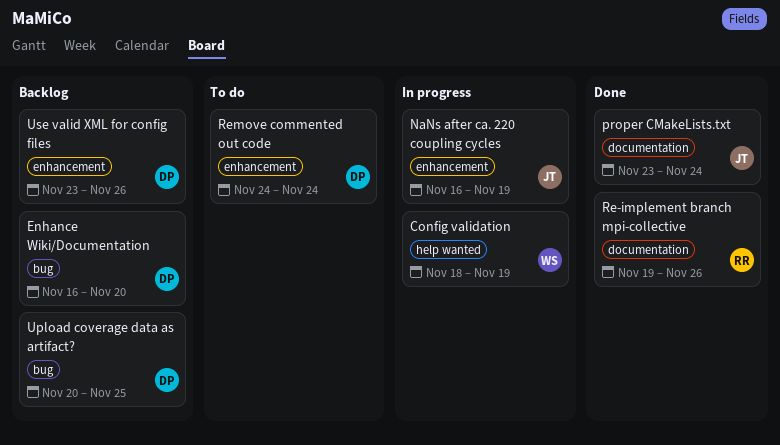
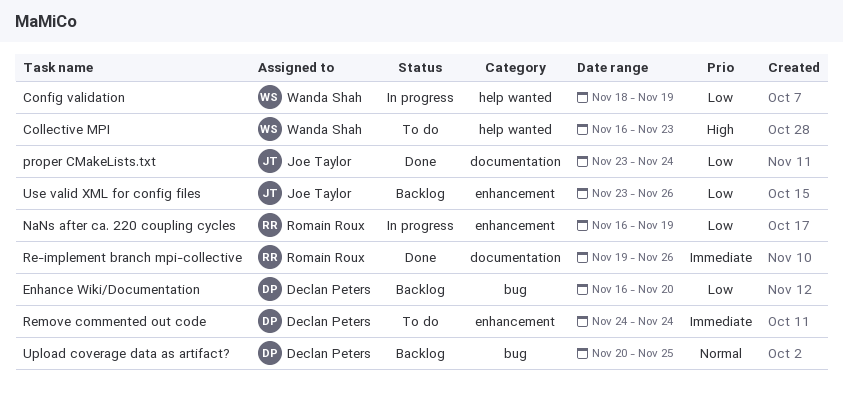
Collective MPI: none -> present
NaNs after ca. 220 coupling cycles, owner: Joe Taylor -> Romain Roux
Use valid XML for config files, owner: Declan Peters -> Joe Taylor

